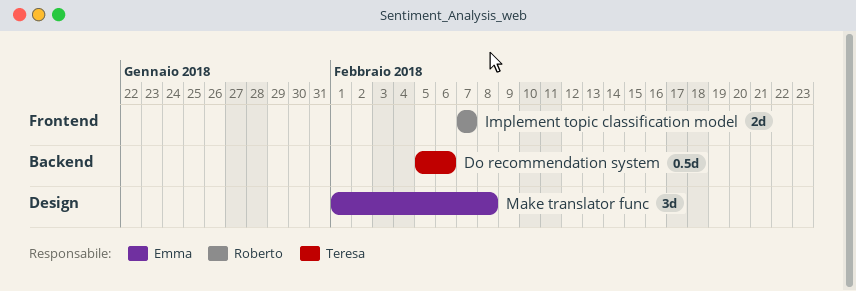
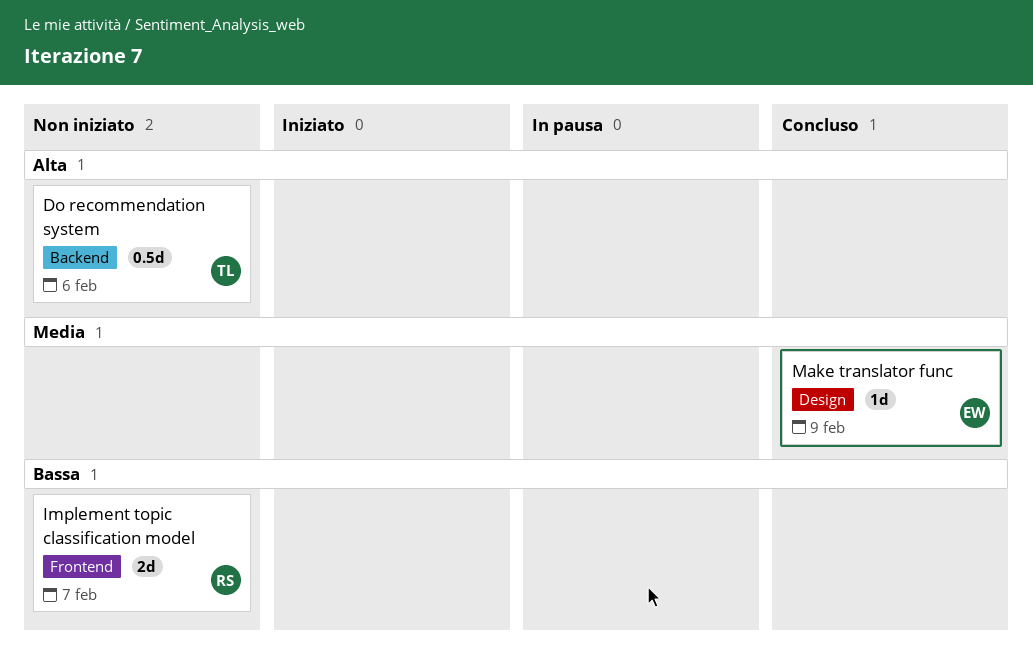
Make translator func, estimate: 3d -> 1d
Make translator func, due: Feb 8 -> Feb 9

